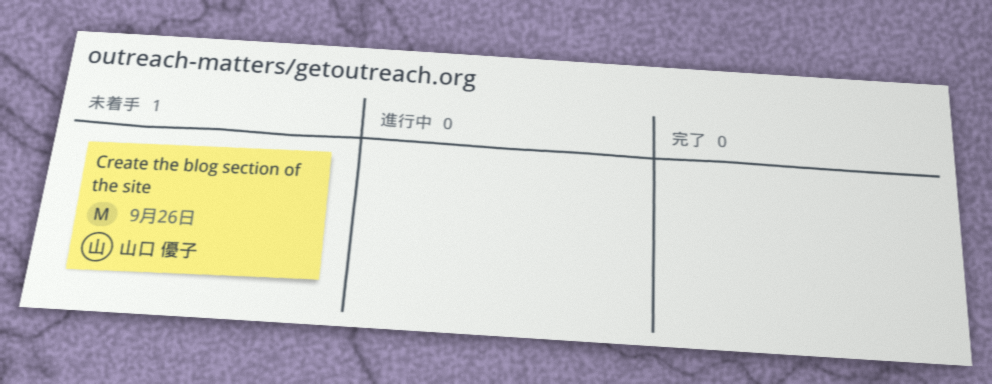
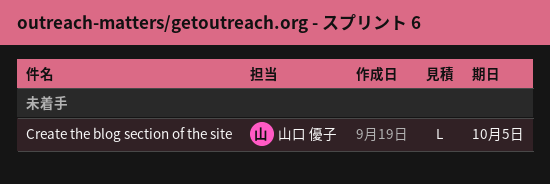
Create the blog section of the site, estimate: M -> L
Create the blog section of the site, due: Sep 26 -> Oct 5

